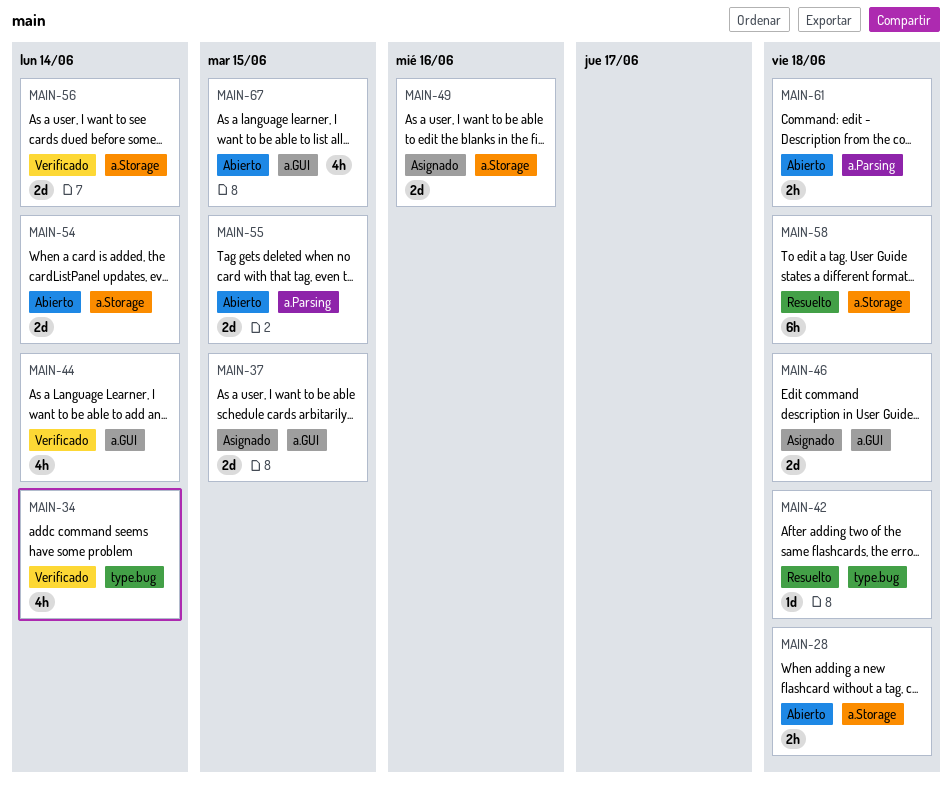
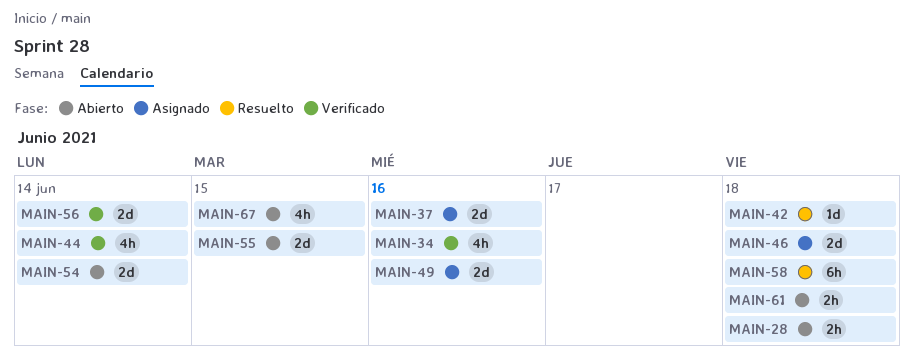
MAIN-34, due: Jun 14 -> Jun 16
MAIN-37, due: Jun 15 -> Jun 16

